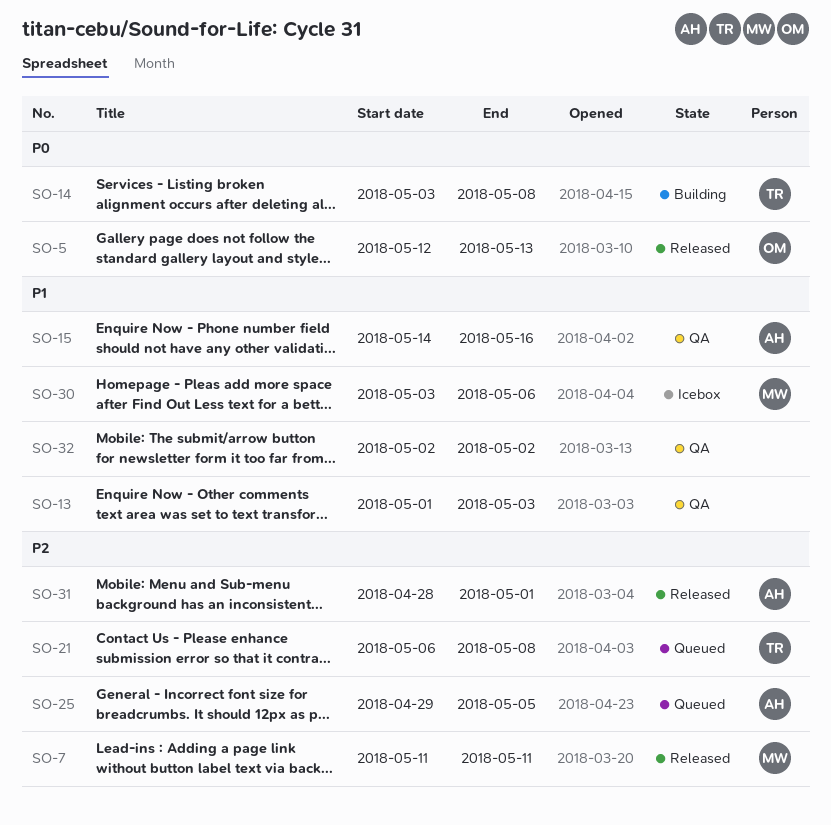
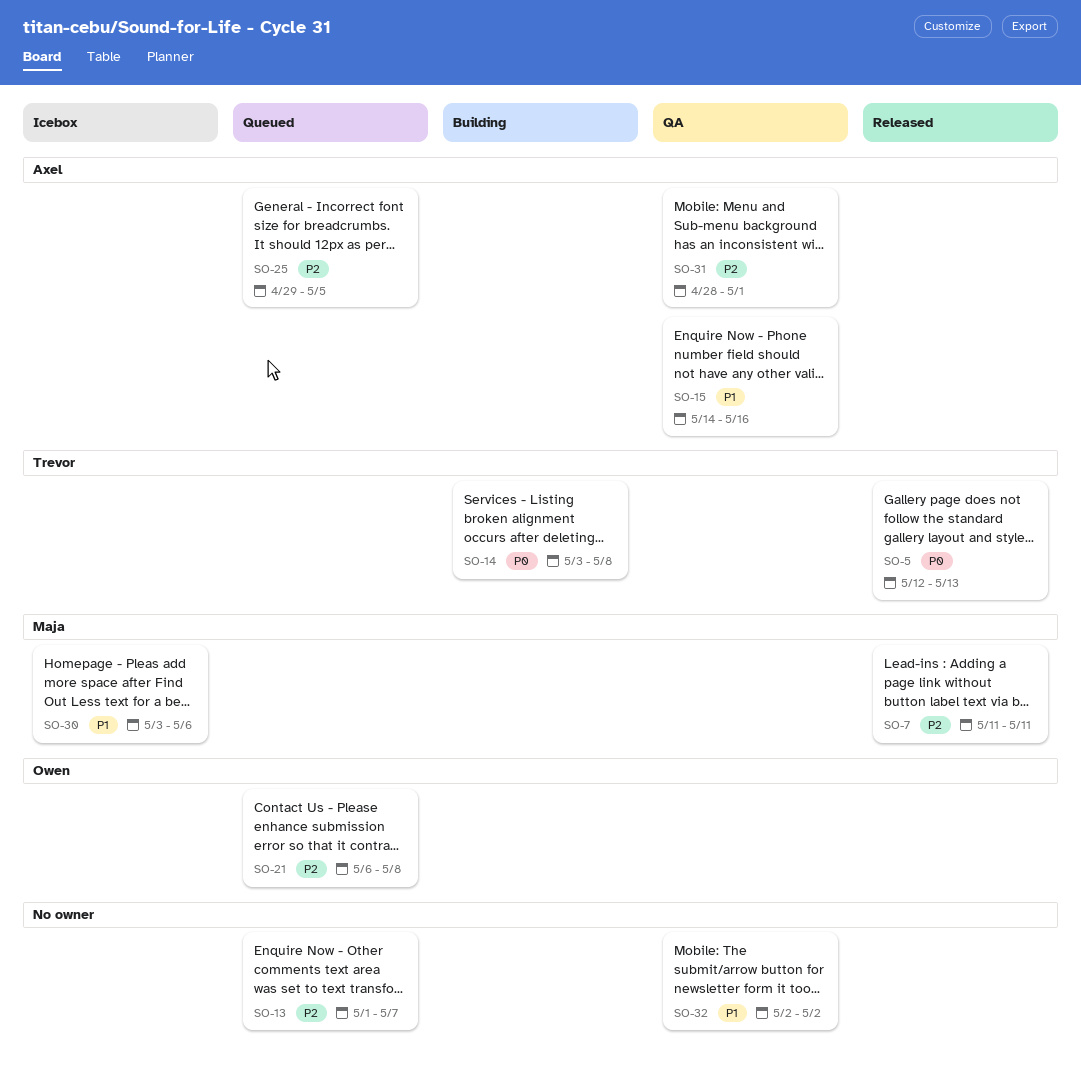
SO-5, owner: Owen -> Trevor
SO-13, status: QA -> Queued
SO-13, priority: P1 -> P2
SO-13, due: May 3 -> May 7
SO-21, owner: Trevor -> Owen
SO-31, status: Released -> QA

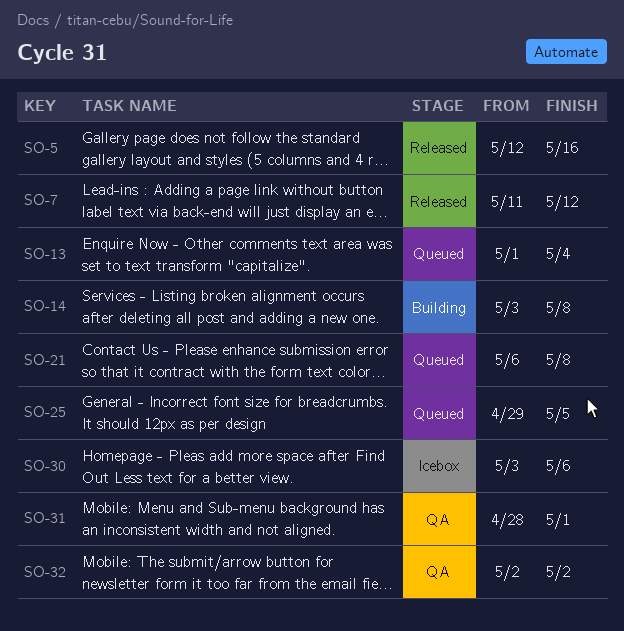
SO-5, due: May 13 -> May 16
SO-7, due: May 11 -> May 12
SO-13, due: May 7 -> May 4
SO-15: present -> none

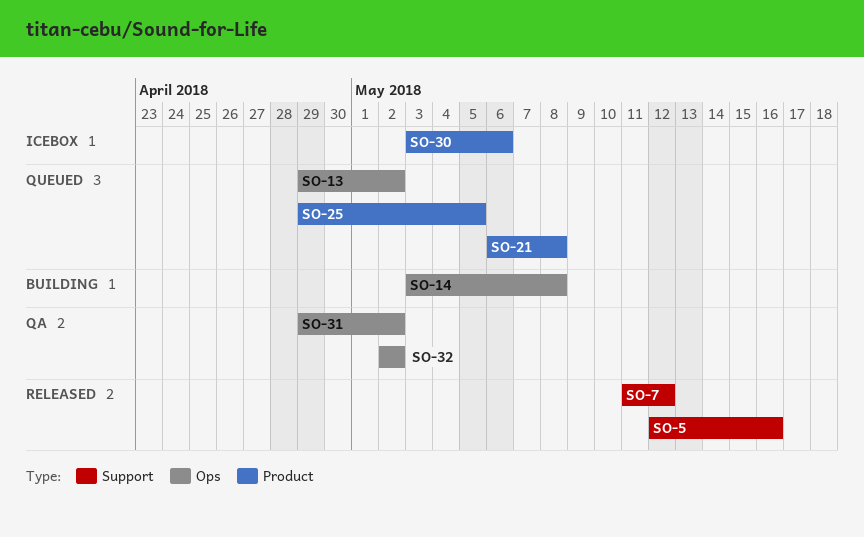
SO-13, start: May 1 -> Apr 29
SO-13, due: May 4 -> May 2
SO-31, start: Apr 28 -> Apr 29
SO-31, due: May 1 -> May 2

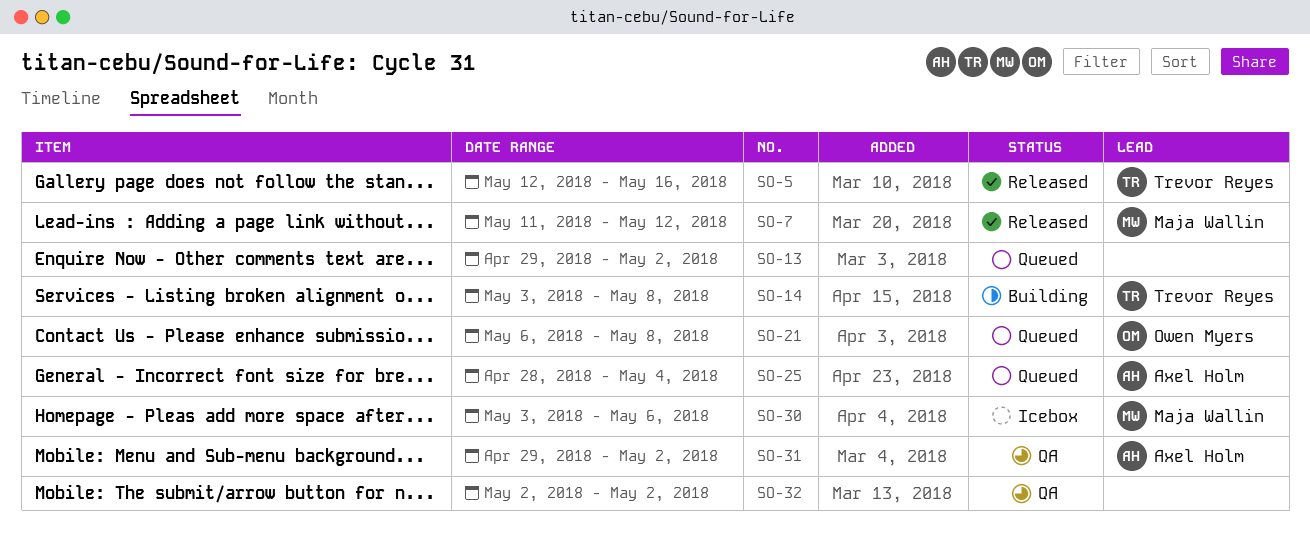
SO-25, start: Apr 29 -> Apr 28
SO-25, due: May 5 -> May 4

